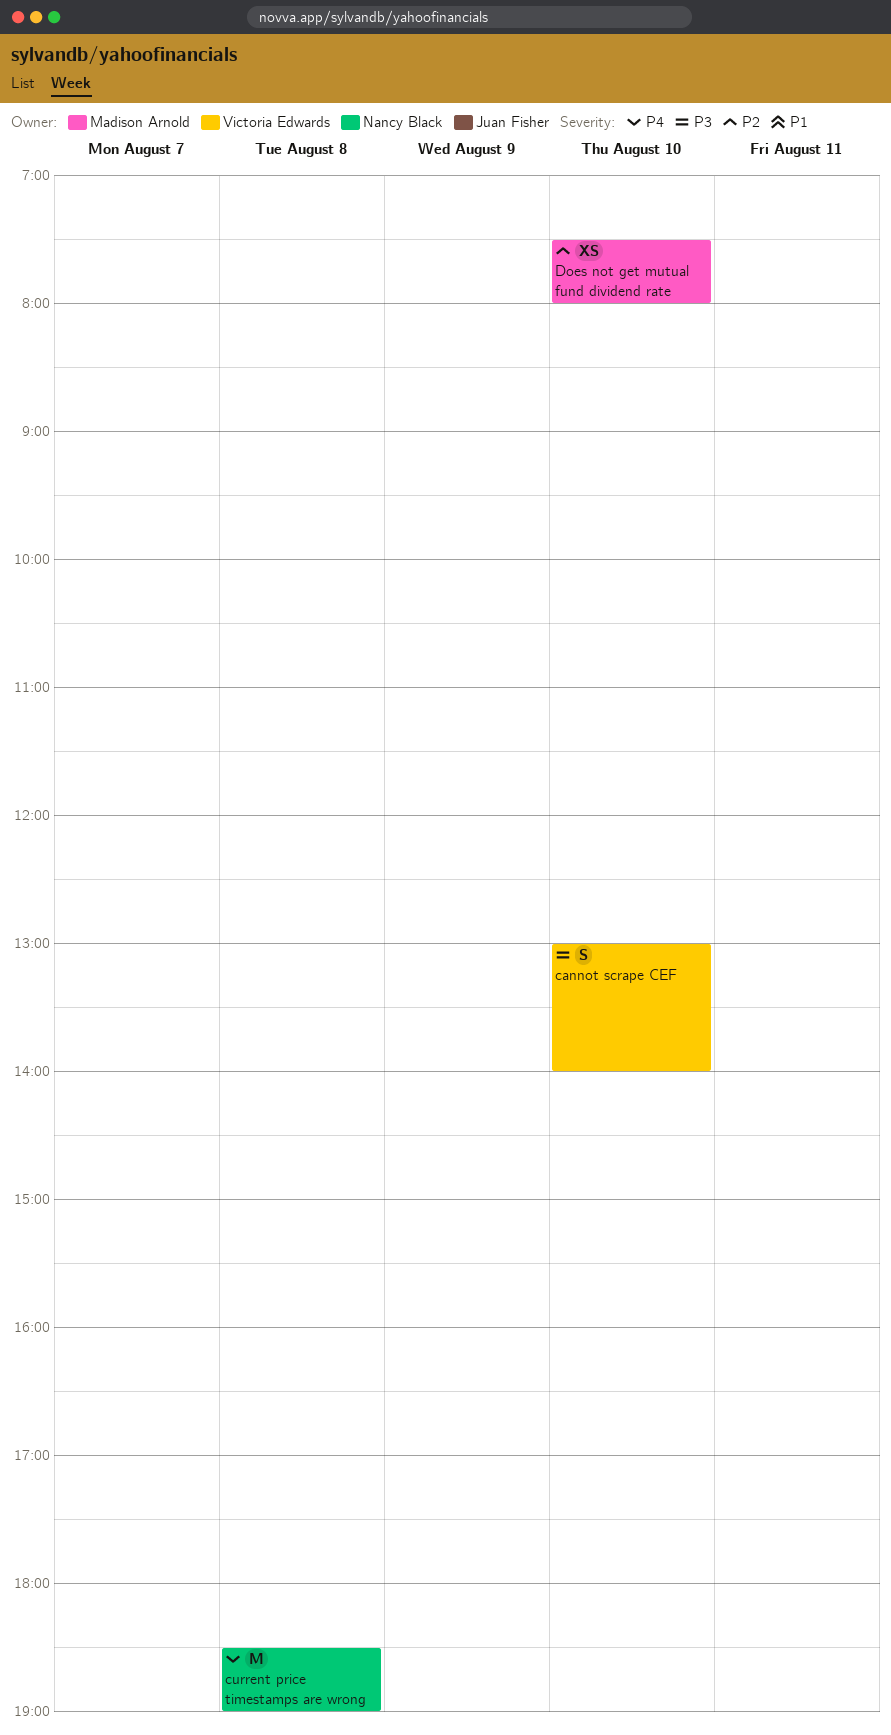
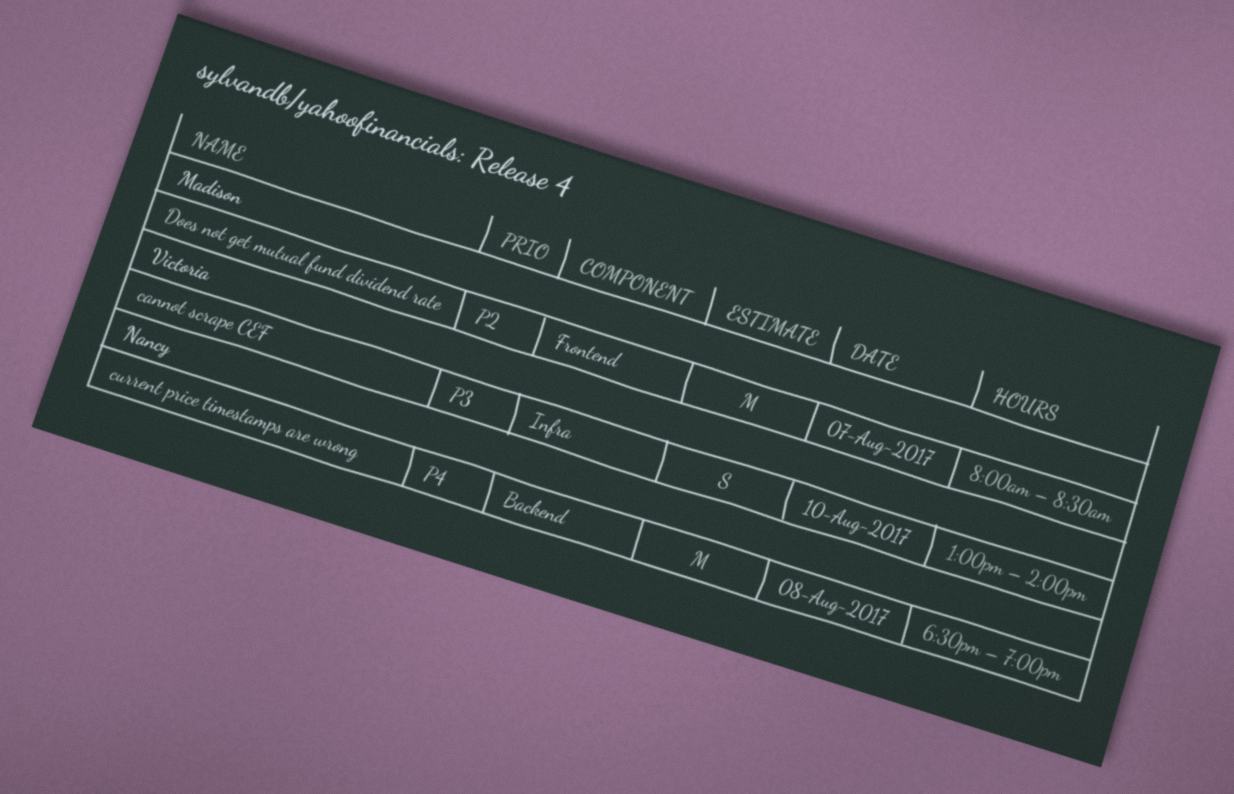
Does not get mutual fund dividend rate, estimate: XS -> M
Does not get mutual fund dividend rate, day: Aug 10 -> Aug 7
Does not get mutual fund dividend rate, begins: 07:30 -> 08:00
Does not get mutual fund dividend rate, ends: 08:00 -> 08:30

